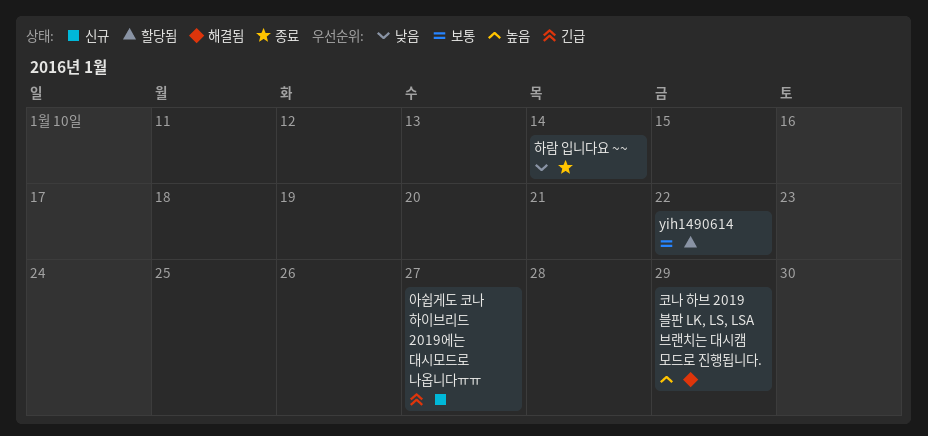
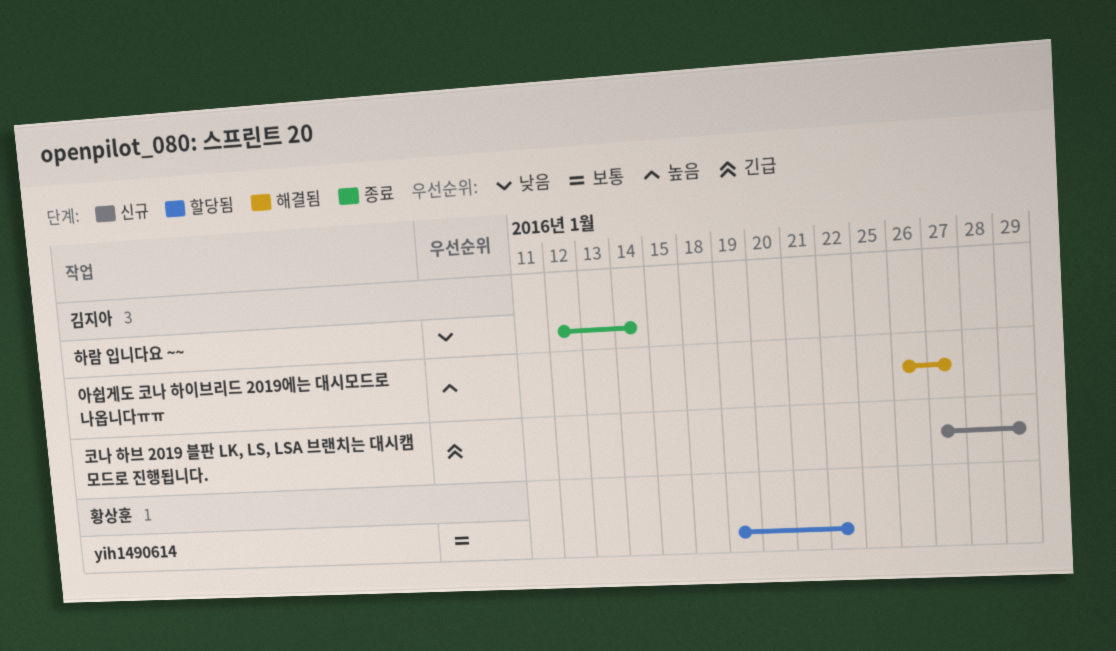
아쉽게도 코나 하이브리드 2019에는 대시모드로 나옵니다ㅠㅠ, status: 신규 -> 해결됨
아쉽게도 코나 하이브리드 2019에는 대시모드로 나옵니다ㅠㅠ, priority: 긴급 -> 높음
코나 하브 2019 블판 LK, LS, LSA 브랜치는 대시캠 모드로 진행됩니다., status: 해결됨 -> 신규
코나 하브 2019 블판 LK, LS, LSA 브랜치는 대시캠 모드로 진행됩니다., priority: 높음 -> 긴급

